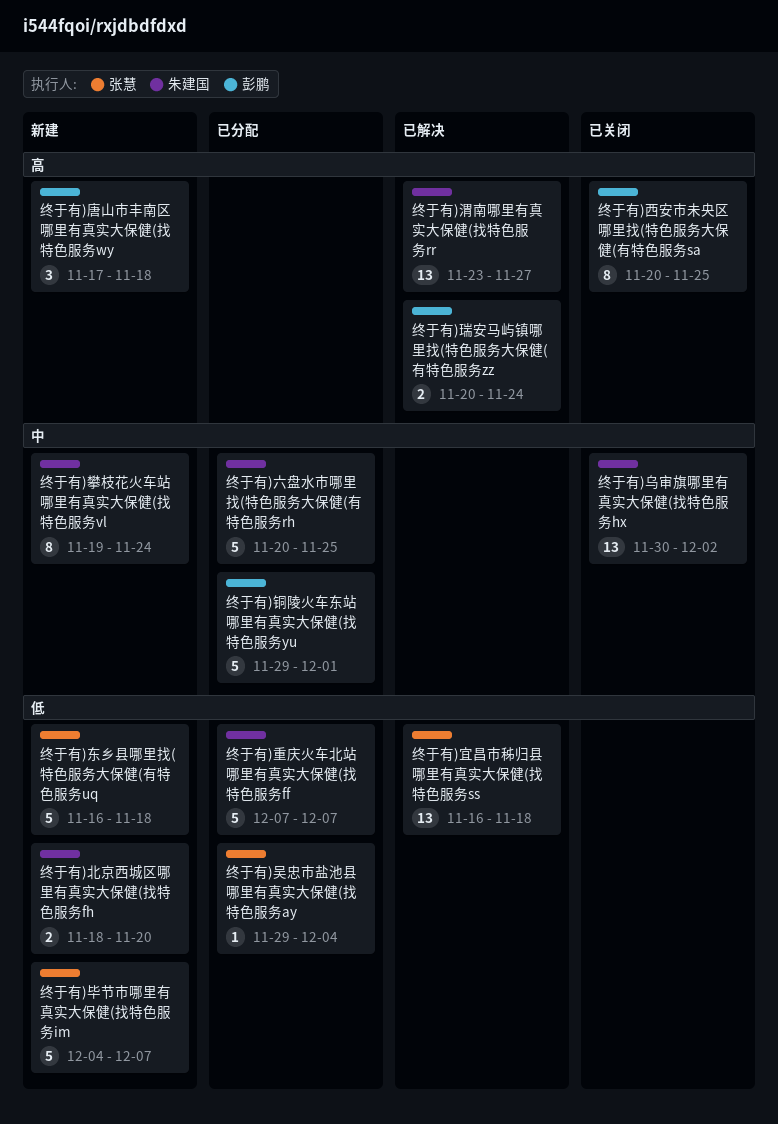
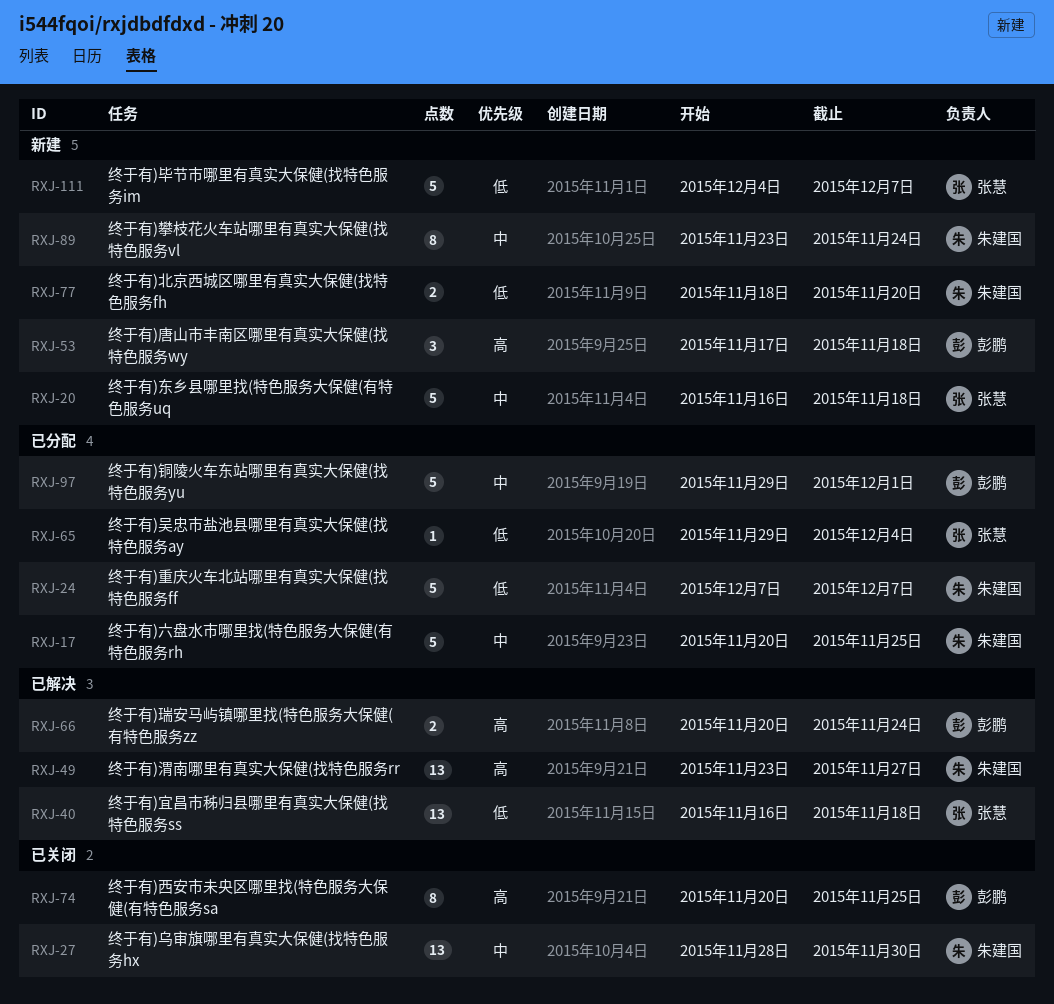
终于有)东乡县哪里找(特色服务大保健(有特色服务uq, priority: 低 -> 中
终于有)乌审旗哪里有真实大保健(找特色服务hx, start: Nov 30 -> Nov 28
终于有)乌审旗哪里有真实大保健(找特色服务hx, due: Dec 2 -> Nov 30
终于有)攀枝花火车站哪里有真实大保健(找特色服务vl, start: Nov 19 -> Nov 23

